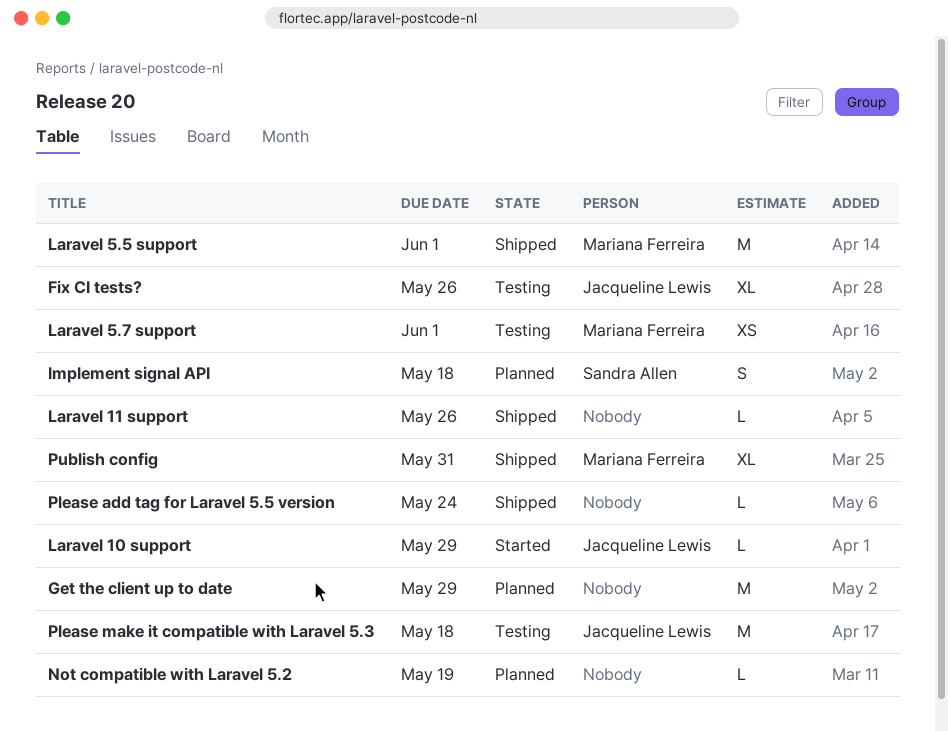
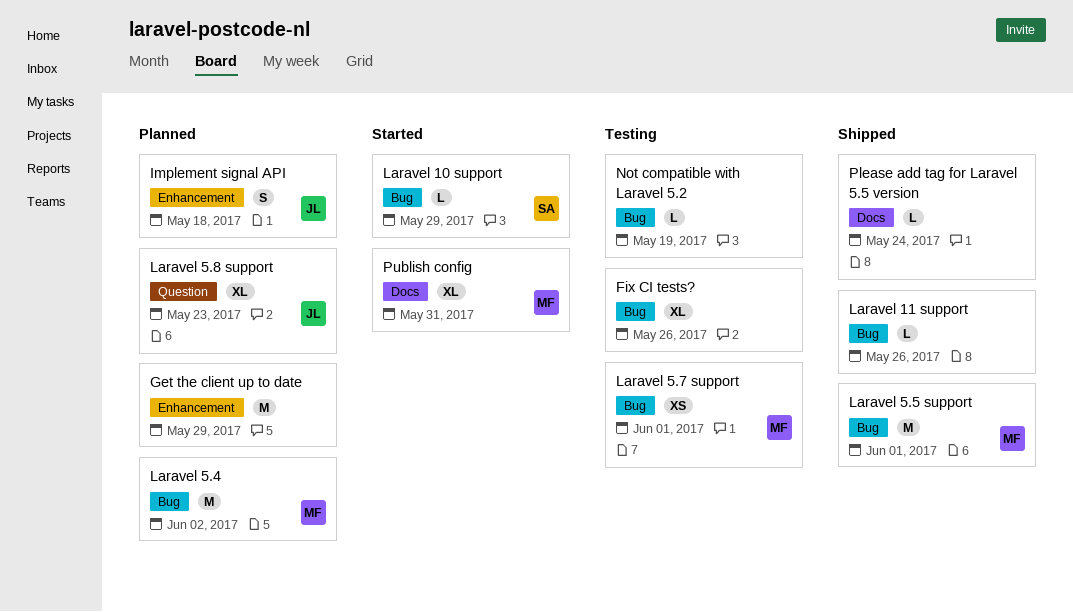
Fix CI tests?, owner: Jacqueline Lewis -> none
Implement signal API, owner: Sandra Allen -> Jacqueline Lewis
Laravel 10 support, owner: Jacqueline Lewis -> Sandra Allen
Laravel 5.4: none -> present
Laravel 5.8 support: none -> present
Not compatible with Laravel 5.2, status: Planned -> Testing
Please make it compatible with Laravel 5.3: present -> none
Publish config, status: Shipped -> Started

